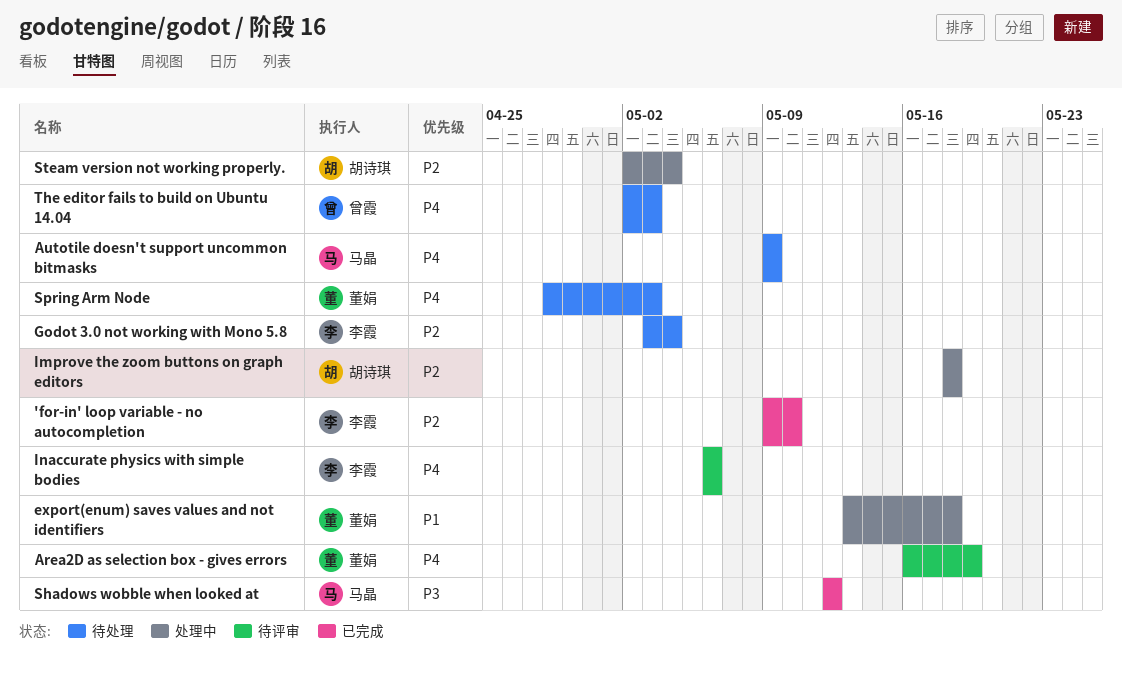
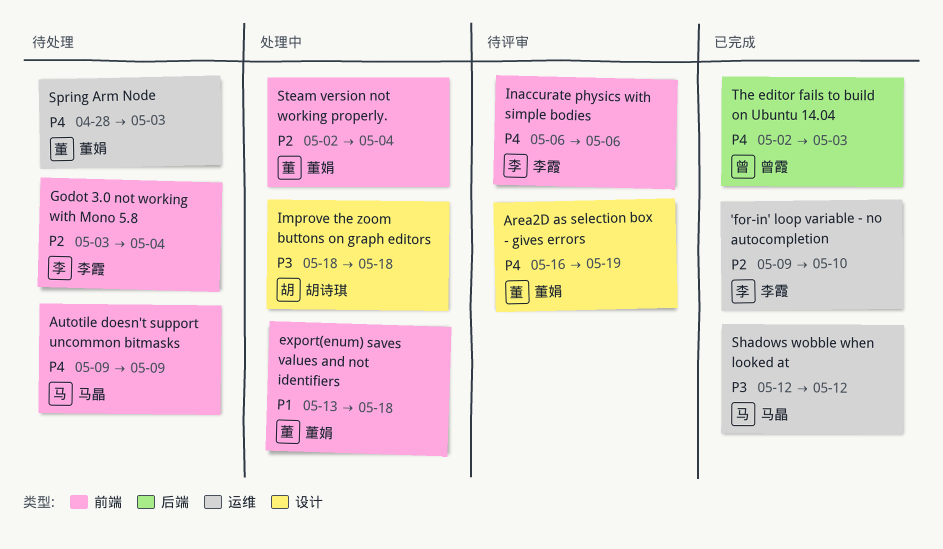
Improve the zoom buttons on graph editors, priority: P2 -> P3
Steam version not working properly., owner: 胡诗琪 -> 董娟
The editor fails to build on Ubuntu 14.04, status: 待处理 -> 已完成

